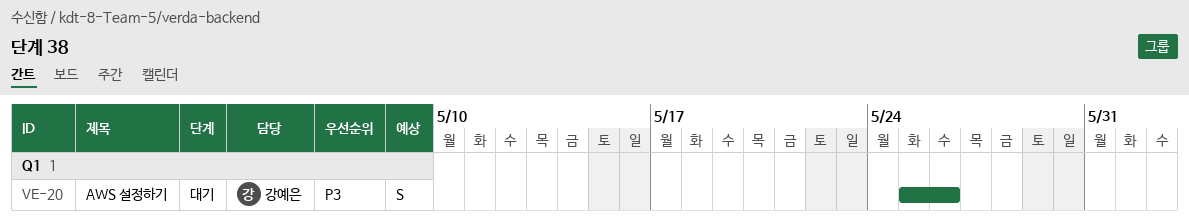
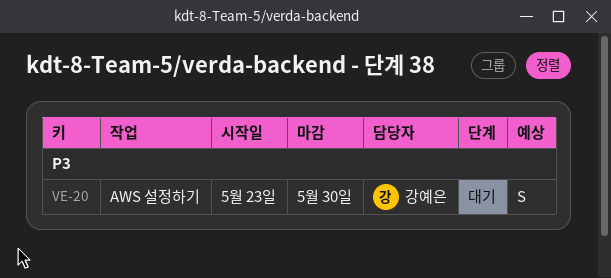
VE-20, start: May 25 -> May 23
VE-20, due: May 26 -> May 30

